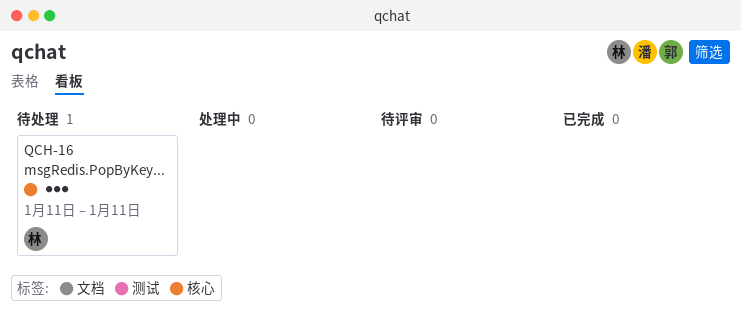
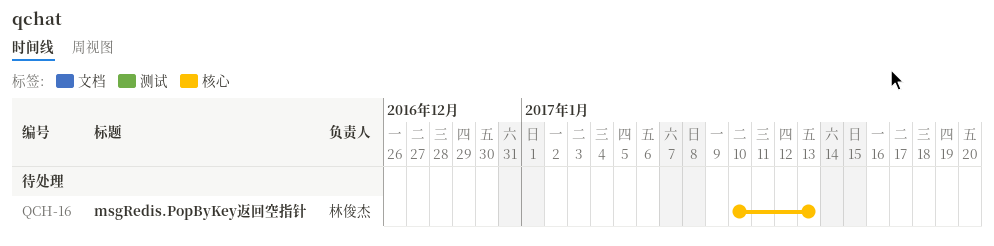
QCH-16, start: Jan 11 -> Jan 10
QCH-16, due: Jan 11 -> Jan 13

